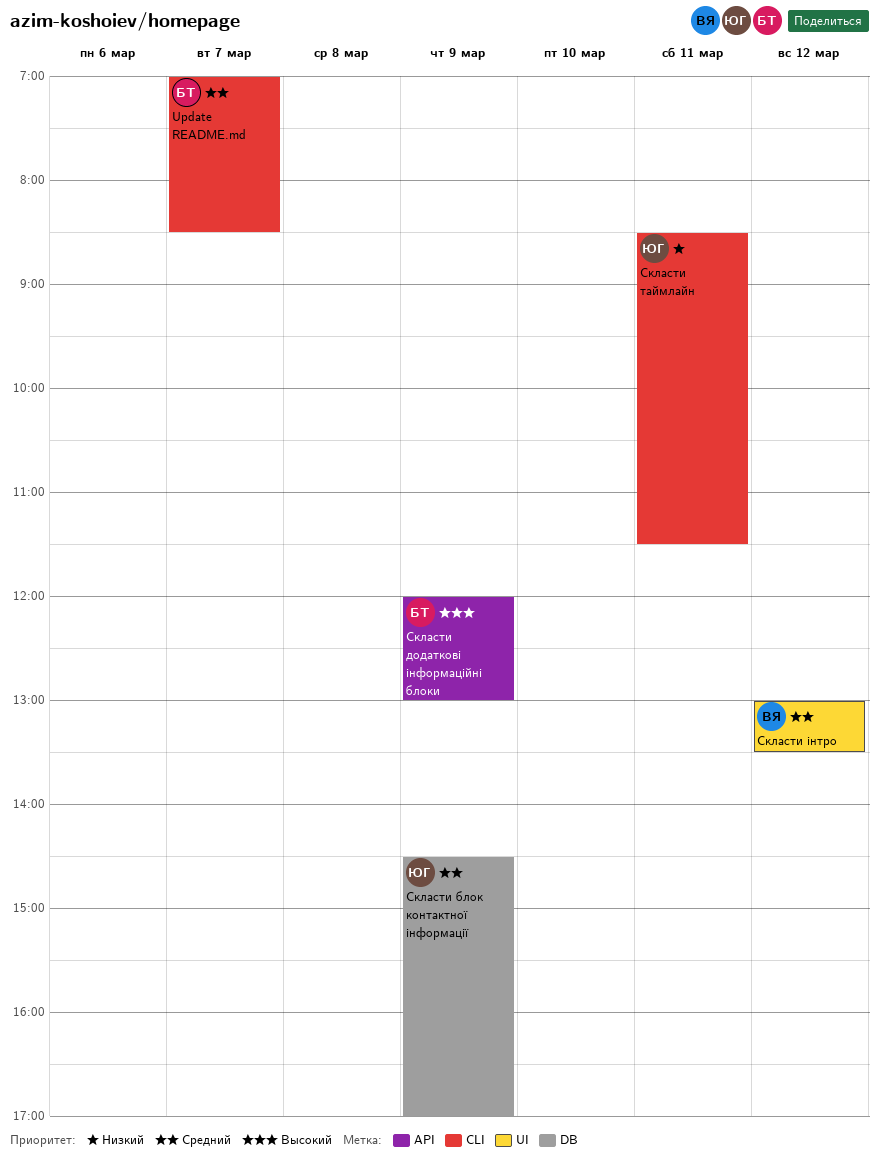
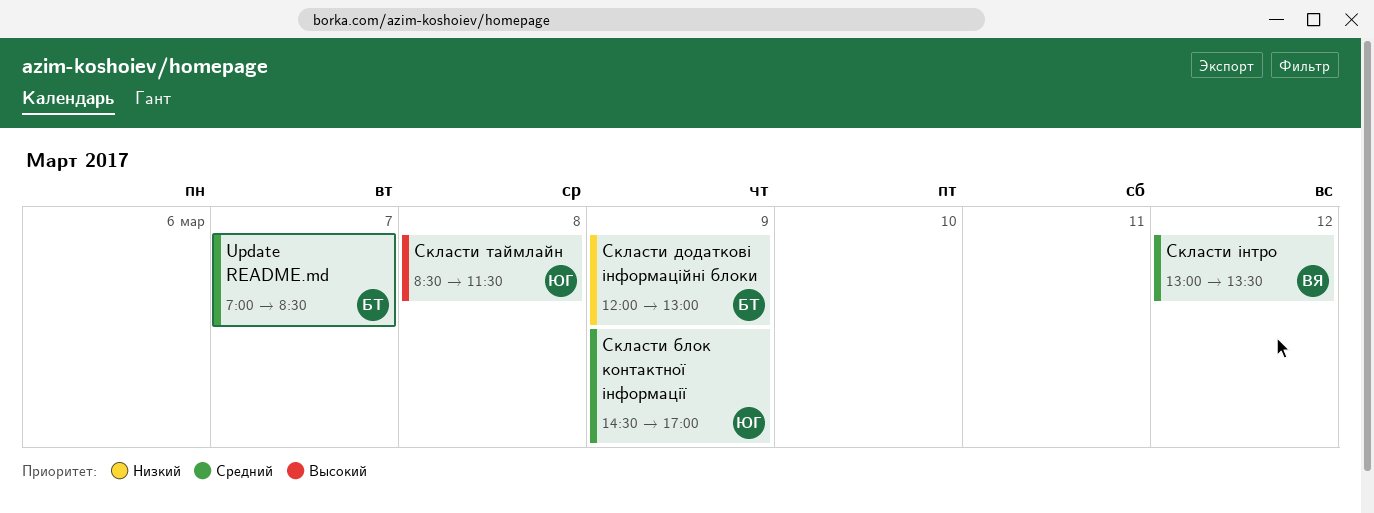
Скласти додаткові інформаційні блоки, priority: Высокий -> Низкий
Скласти таймлайн, priority: Низкий -> Высокий
Скласти таймлайн, day: Mar 11 -> Mar 8

